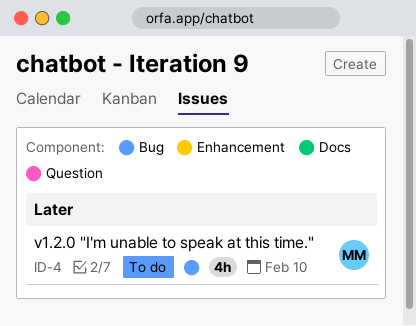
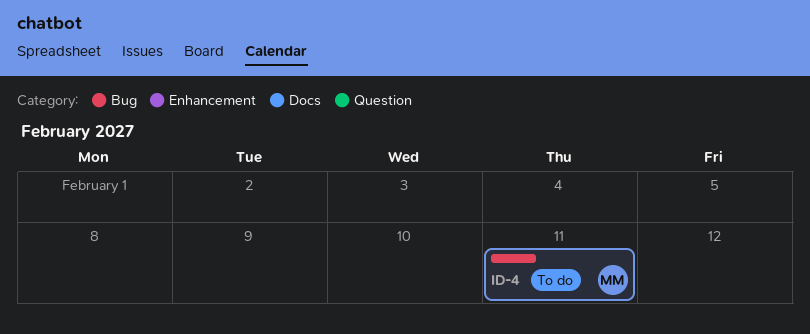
ID-4, due: Feb 10 -> Feb 11

